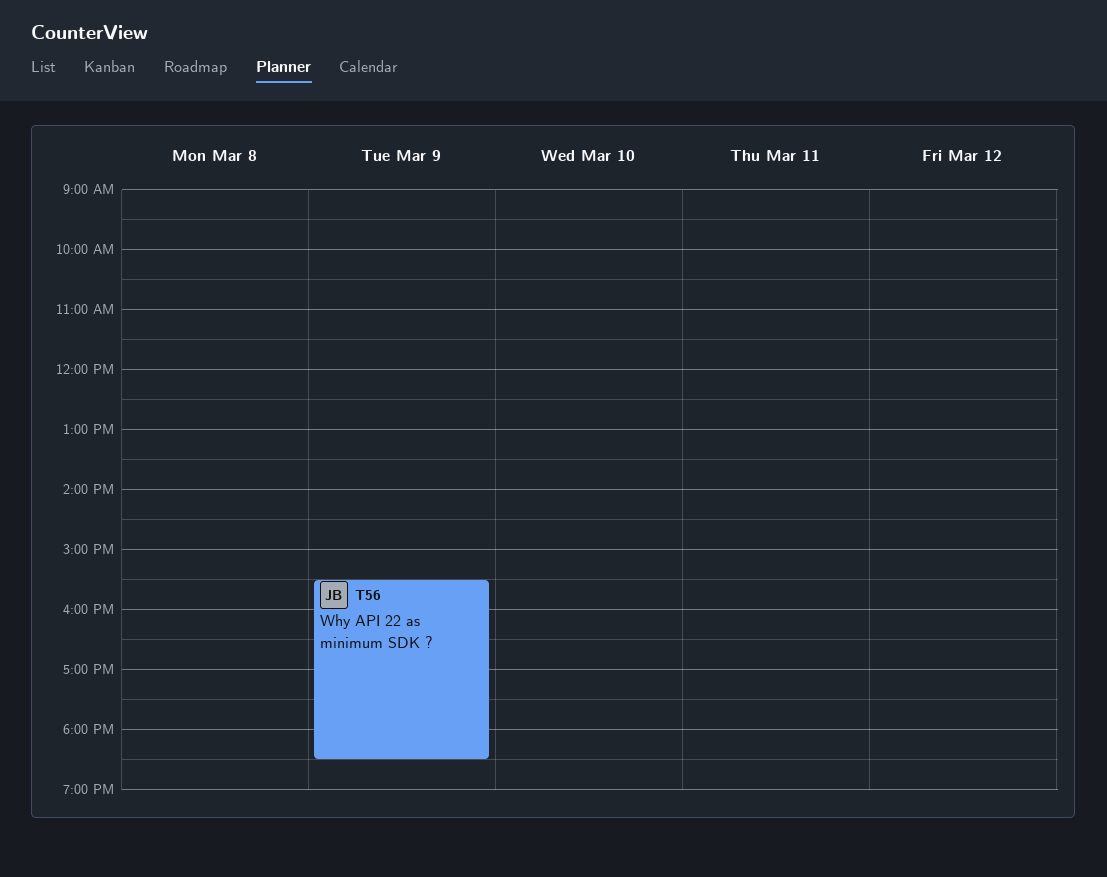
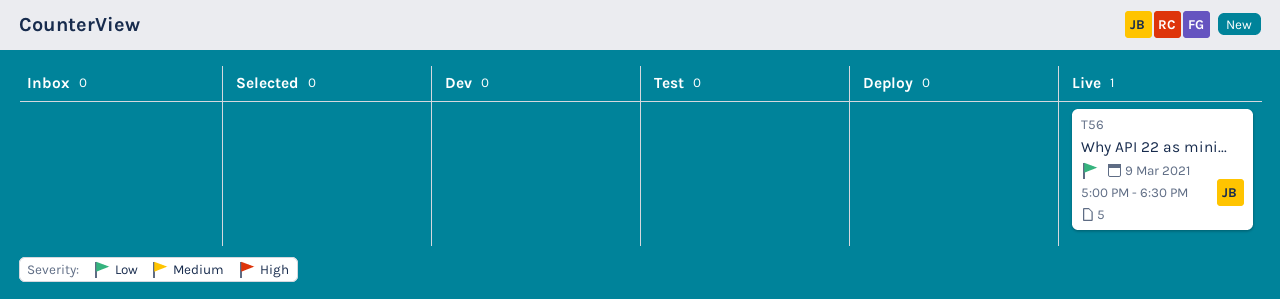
T56, begins: 15:30 -> 17:00

